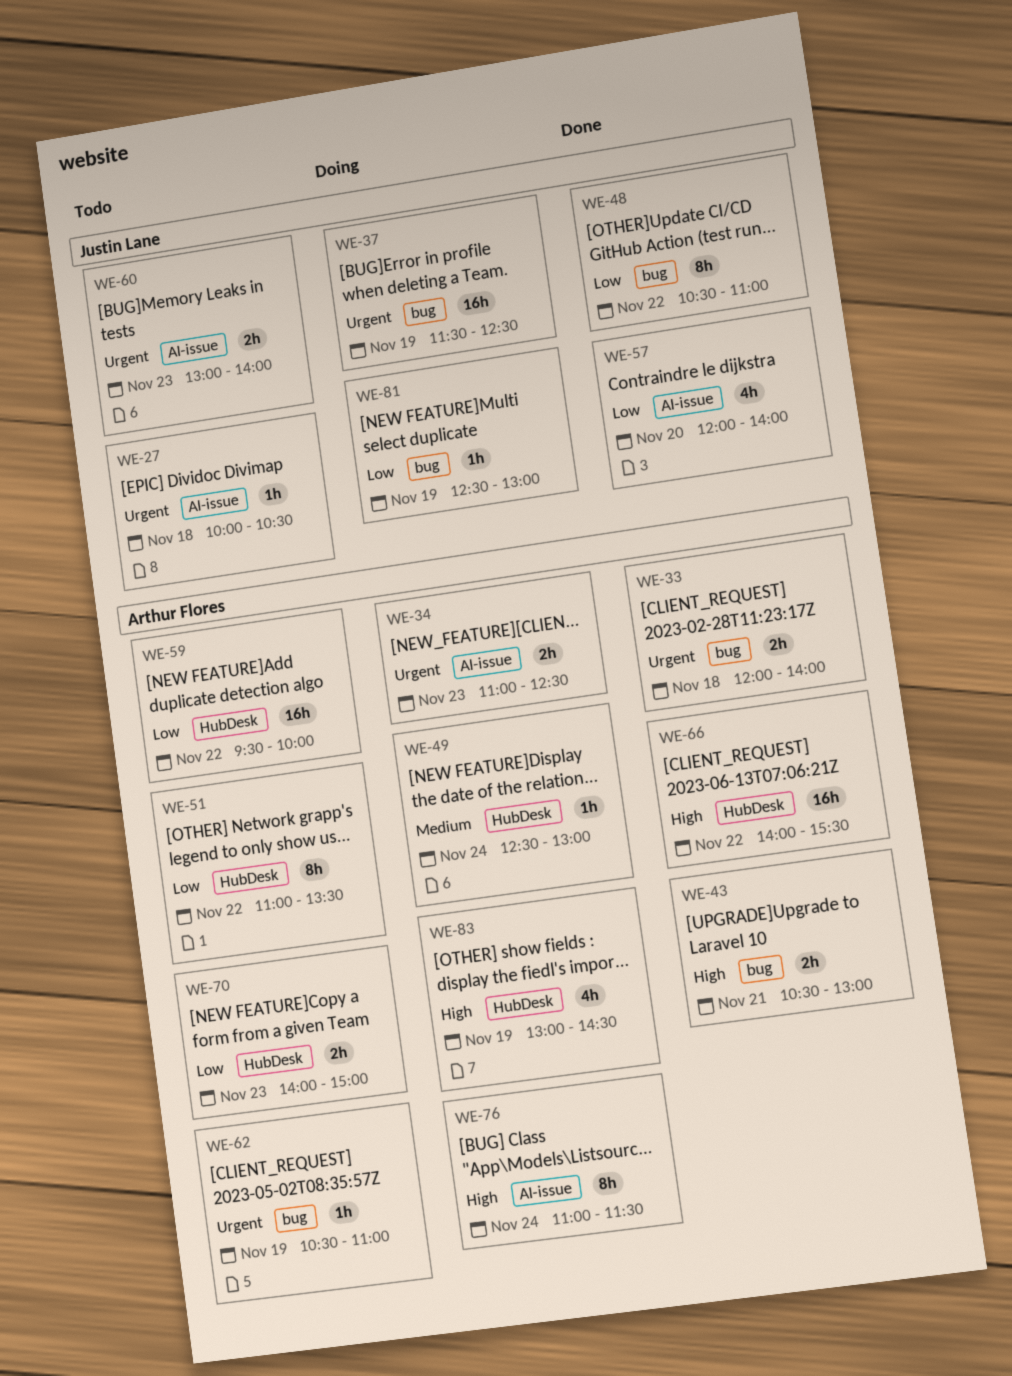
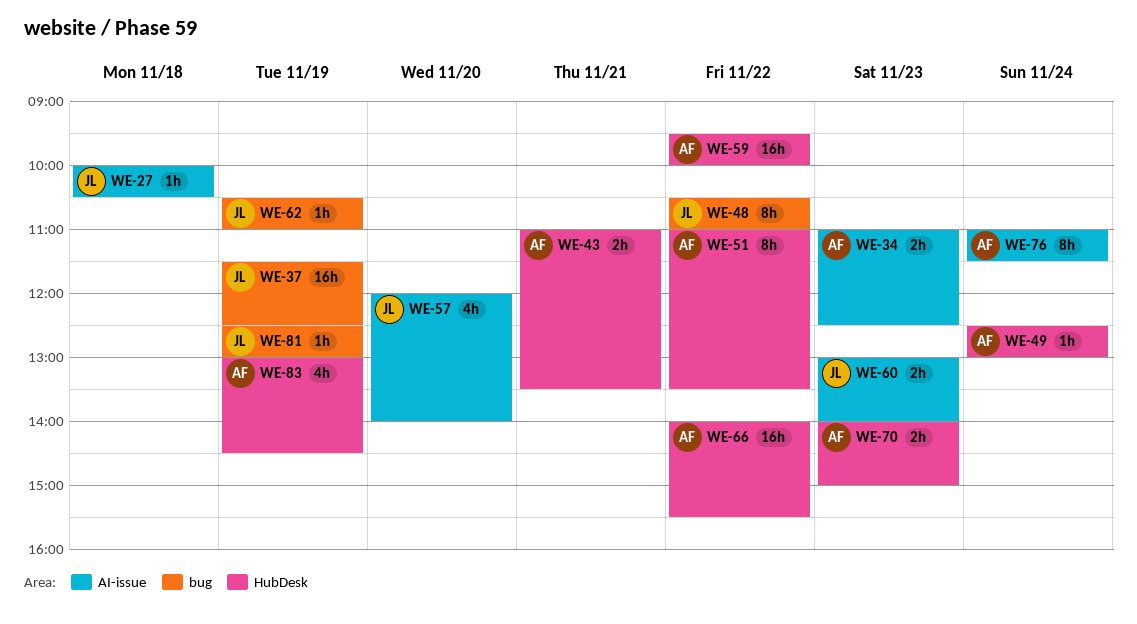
WE-33: present -> none
WE-43, label: bug -> HubDesk
WE-43, begins: 10:30 -> 11:00
WE-43, ends: 13:00 -> 13:30
WE-62, owner: Arthur Flores -> Justin Lane

